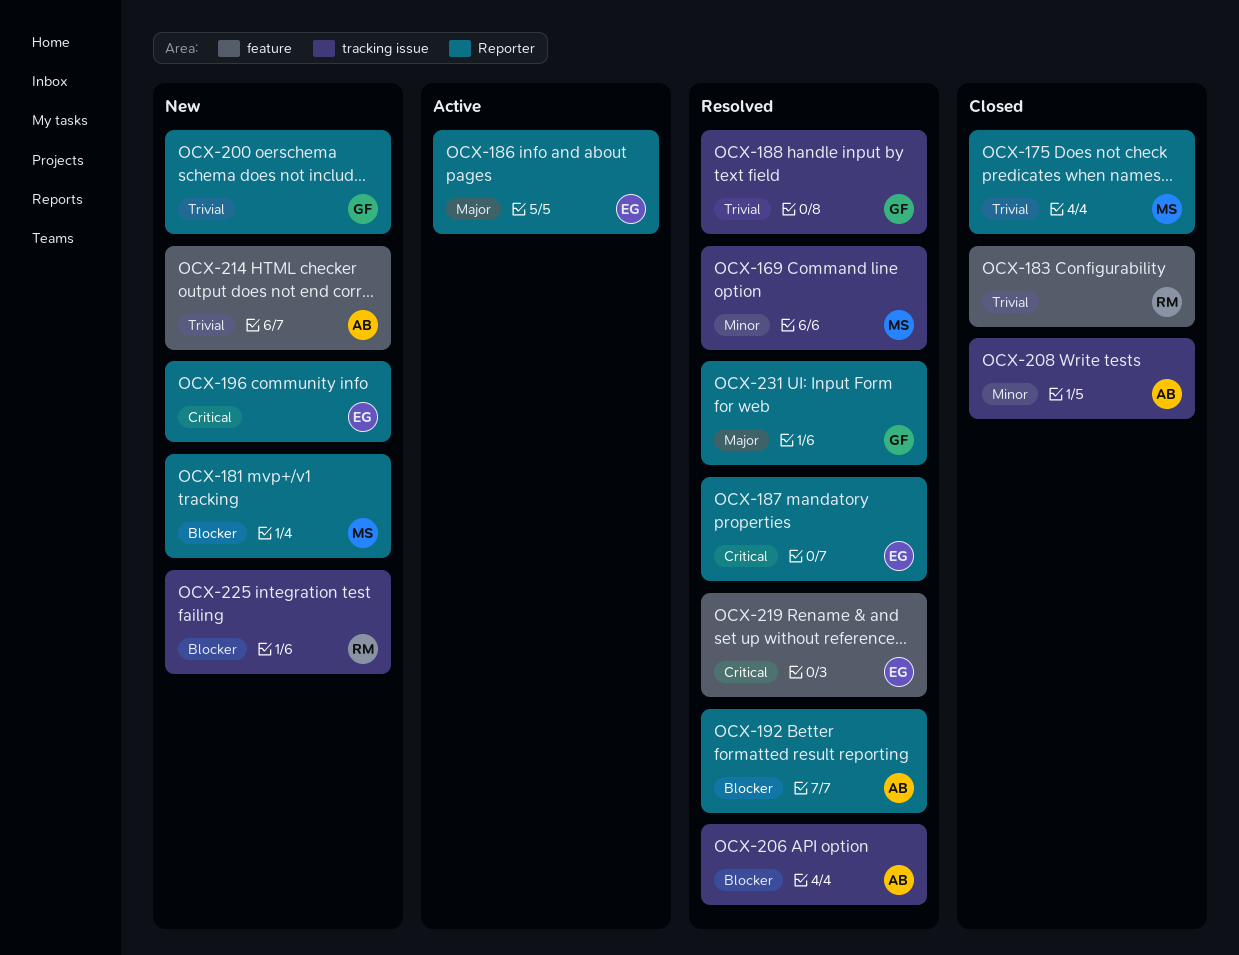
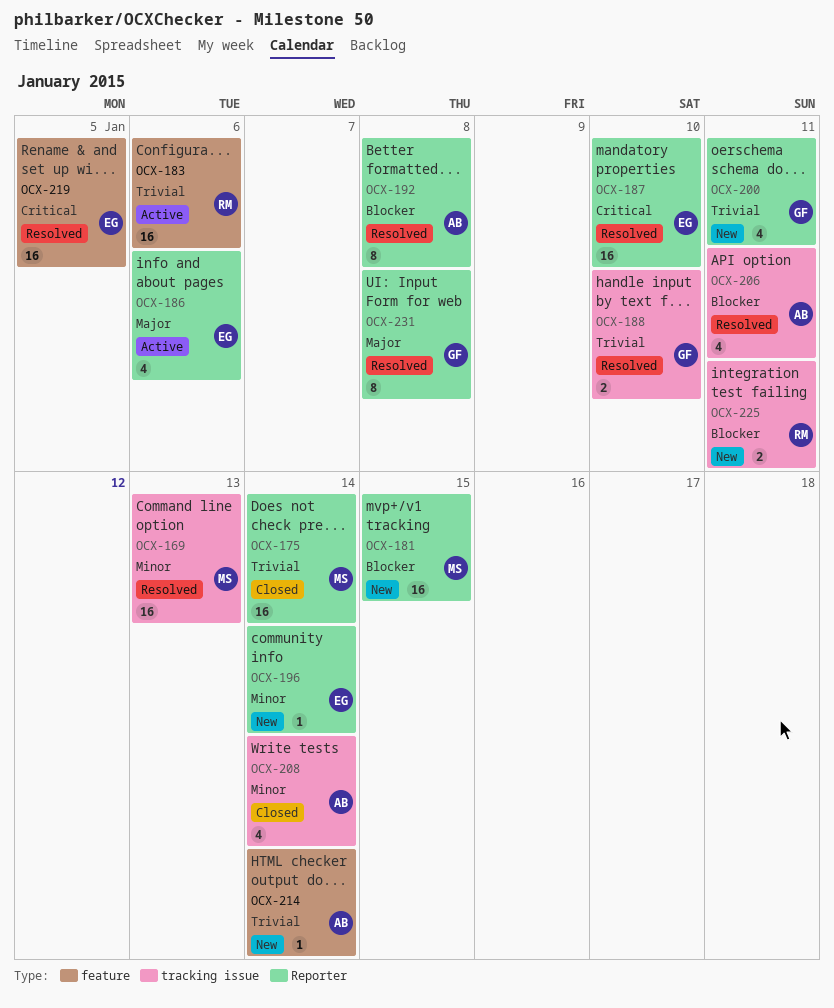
OCX-183, status: Closed -> Active
OCX-196, priority: Critical -> Minor

